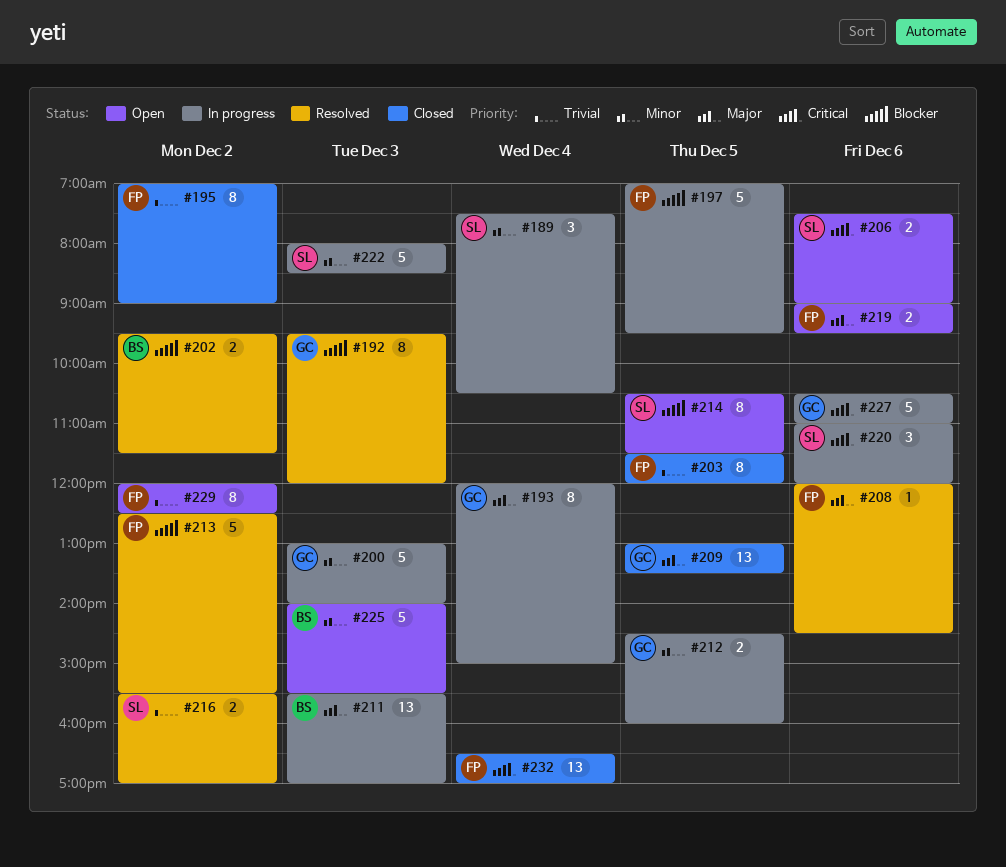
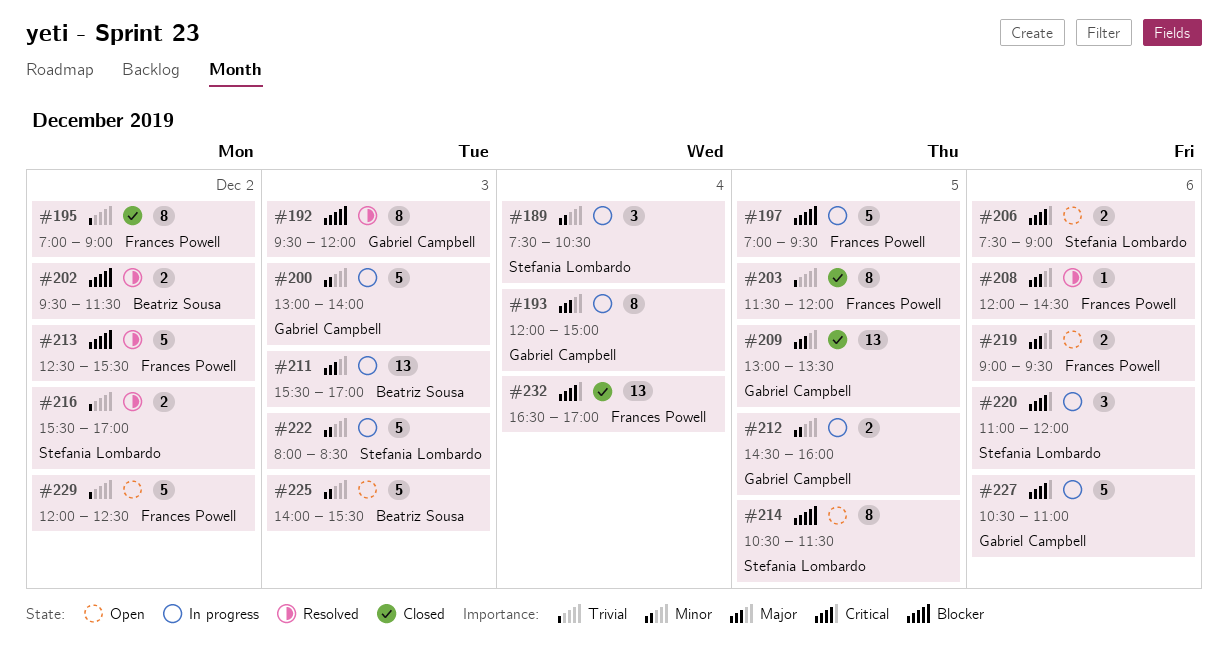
#229, estimate: 8 -> 5

